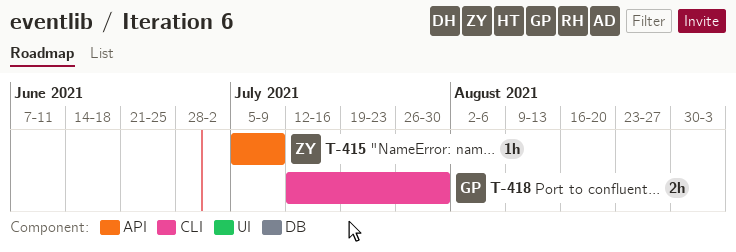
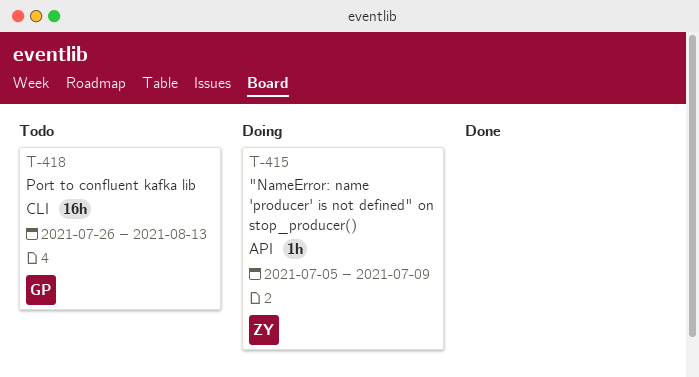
T-418, estimate: 2h -> 16h
T-418, start: Jul 12 -> Jul 26
T-418, due: Jul 30 -> Aug 13

